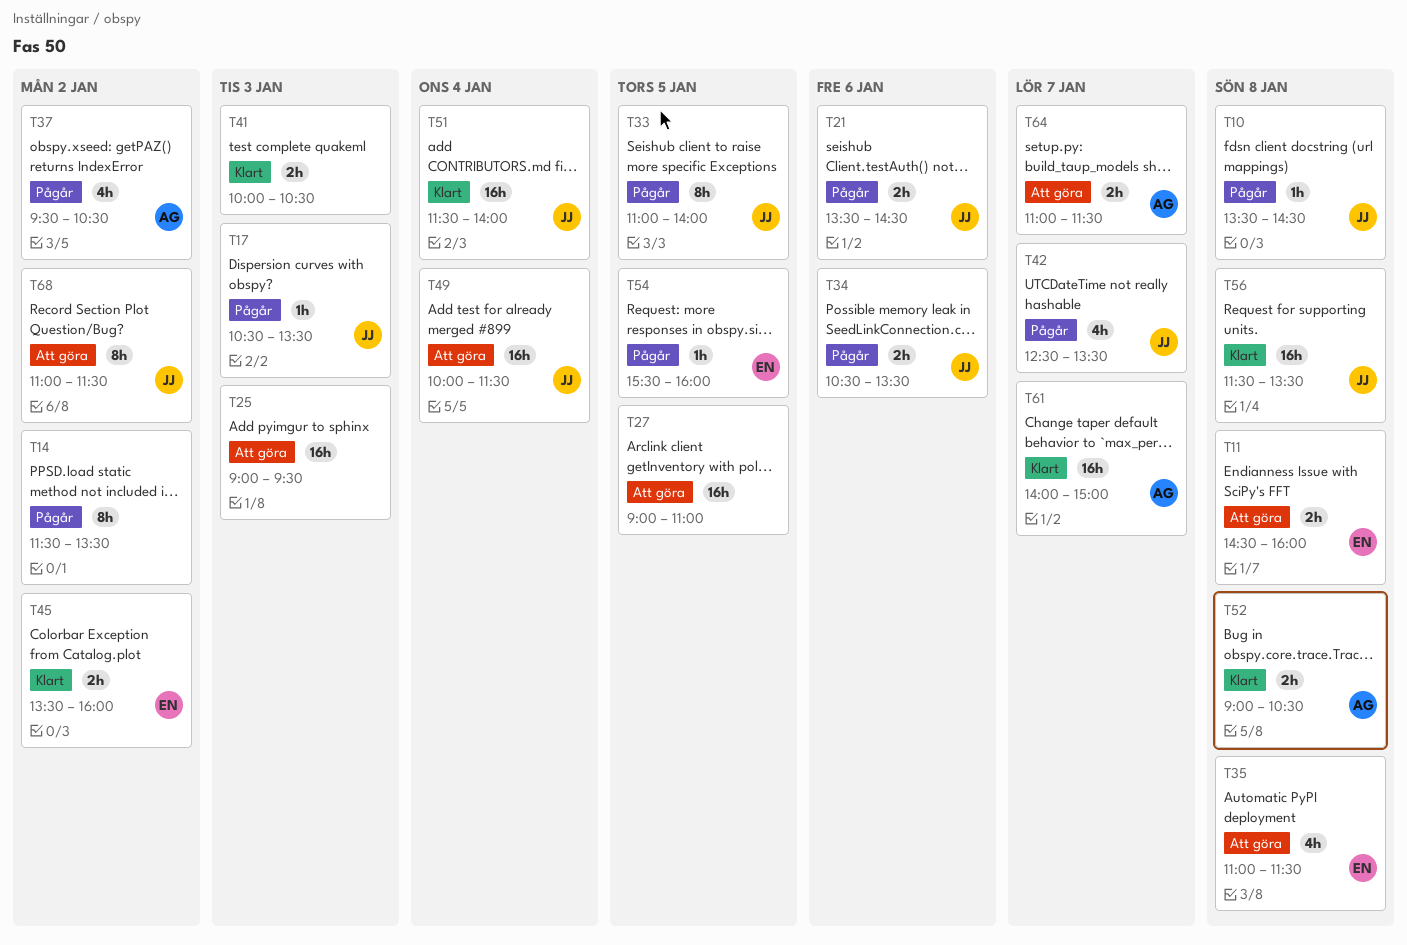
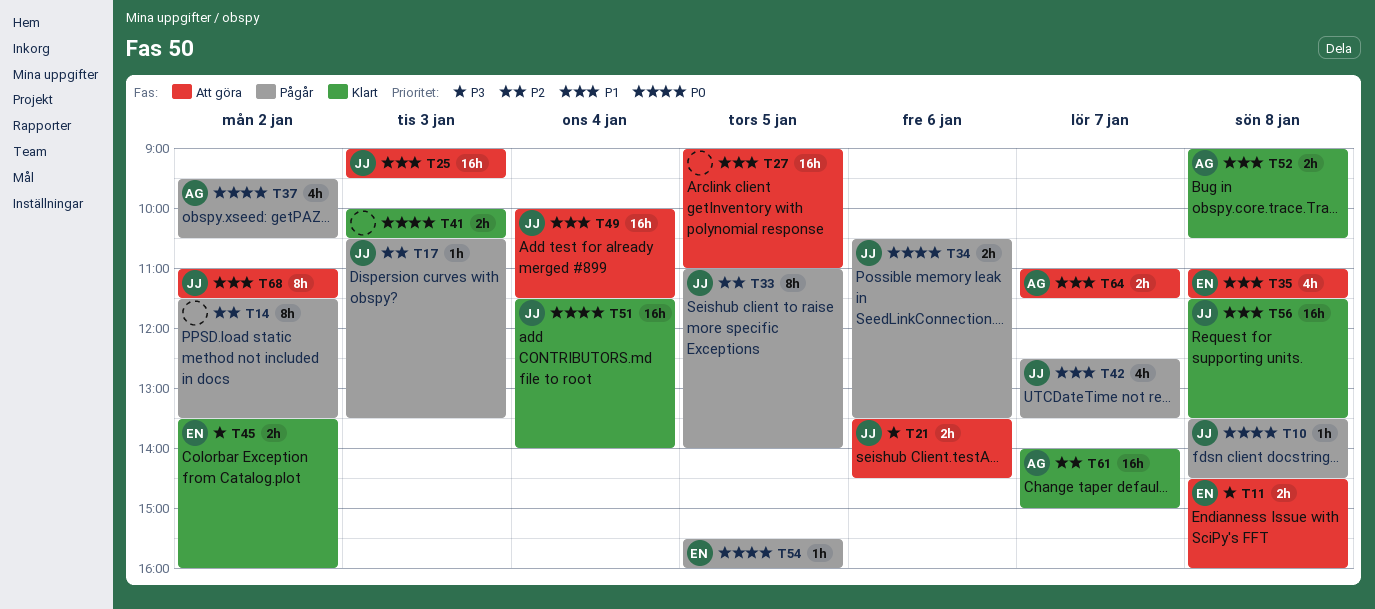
T21, status: Pågår -> Att göra
T25, owner: none -> JJ

